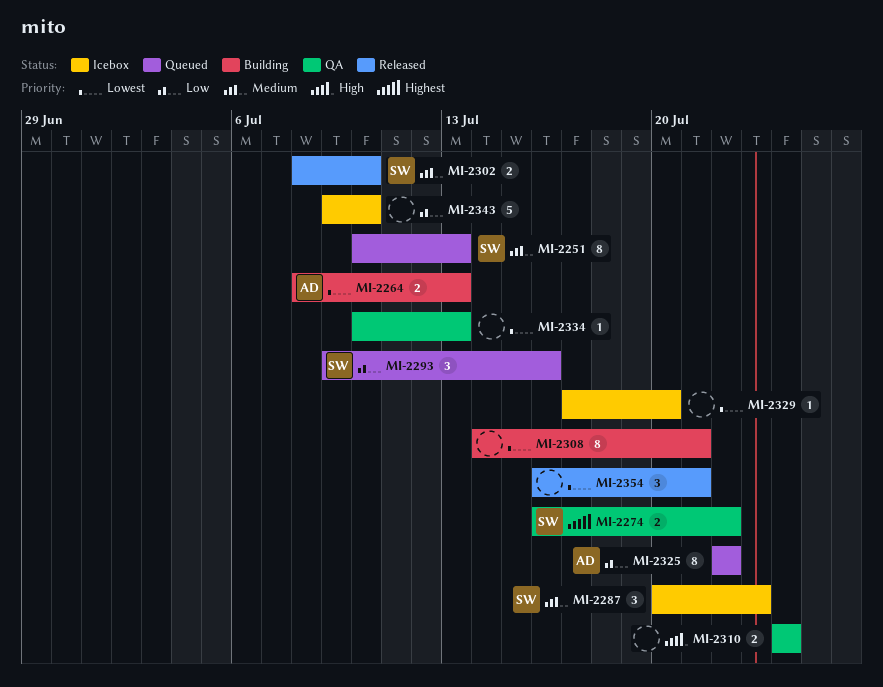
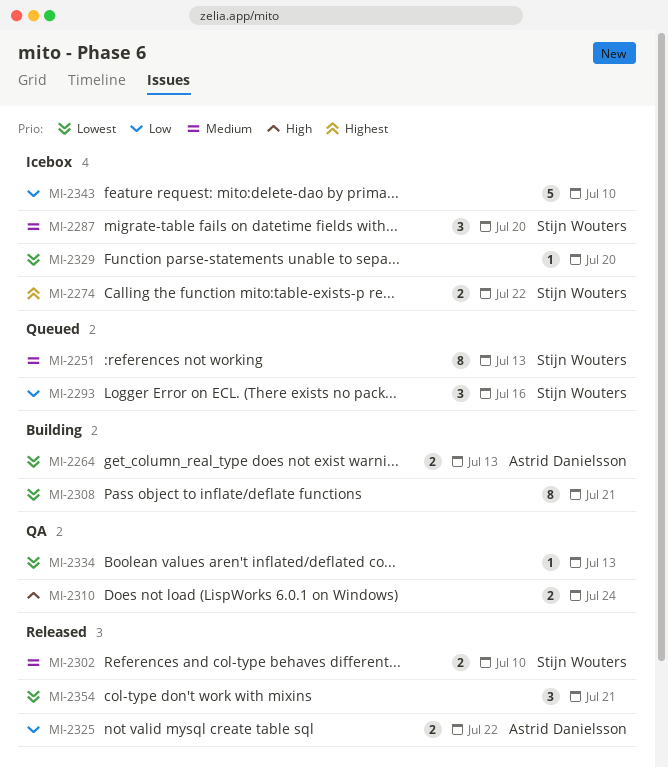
MI-2274, status: QA -> Icebox
MI-2287, due: Jul 23 -> Jul 20
MI-2325, status: Queued -> Released
MI-2325, estimate: 8 -> 2

